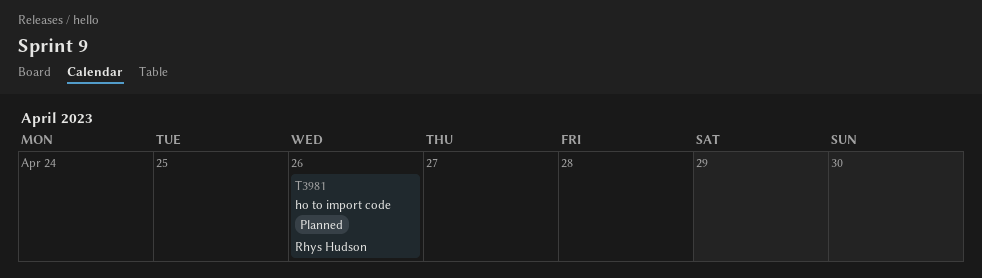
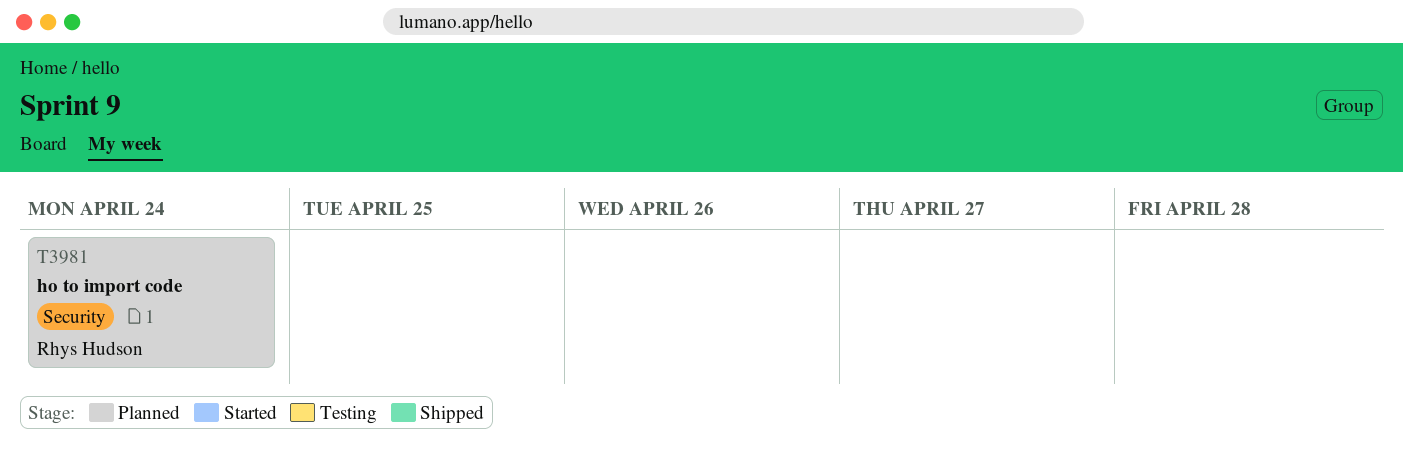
T3981, due: Apr 26 -> Apr 24

